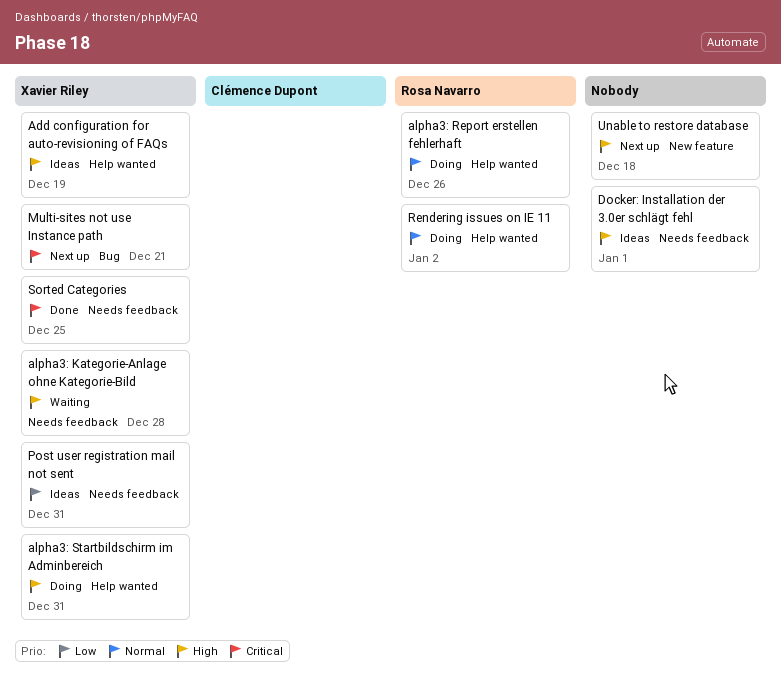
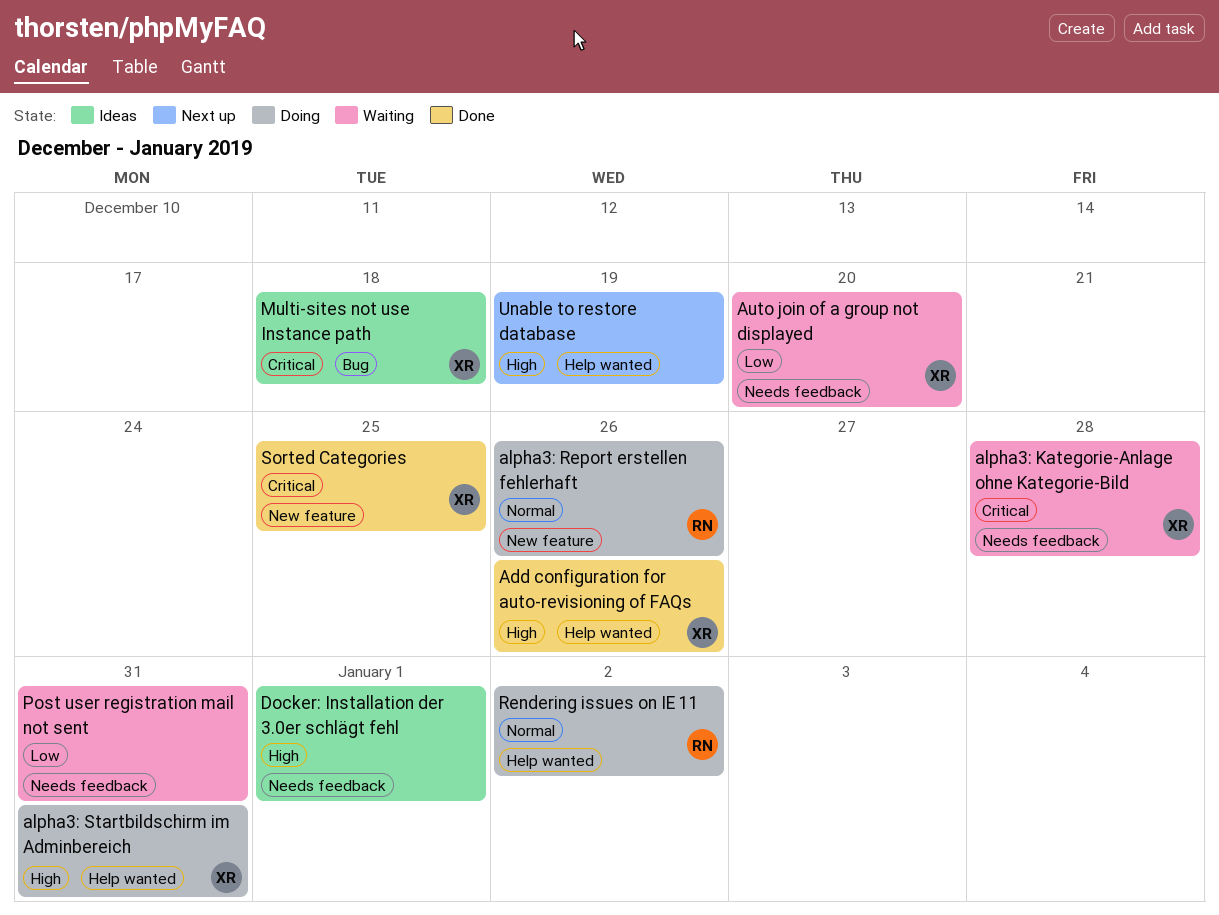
Add configuration for auto-revisioning of FAQs, status: Ideas -> Done
Add configuration for auto-revisioning of FAQs, due: Dec 19 -> Dec 26
alpha3: Kategorie-Anlage ohne Kategorie-Bild, priority: High -> Critical
alpha3: Report erstellen fehlerhaft, label: Help wanted -> New feature
Auto join of a group not displayed: none -> present
Multi-sites not use Instance path, status: Next up -> Ideas
Multi-sites not use Instance path, due: Dec 21 -> Dec 18
Post user registration mail not sent, status: Ideas -> Waiting
Post user registration mail not sent, owner: Xavier Riley -> none
Sorted Categories, label: Needs feedback -> New feature
Unable to restore database, label: New feature -> Help wanted
Unable to restore database, due: Dec 18 -> Dec 19

